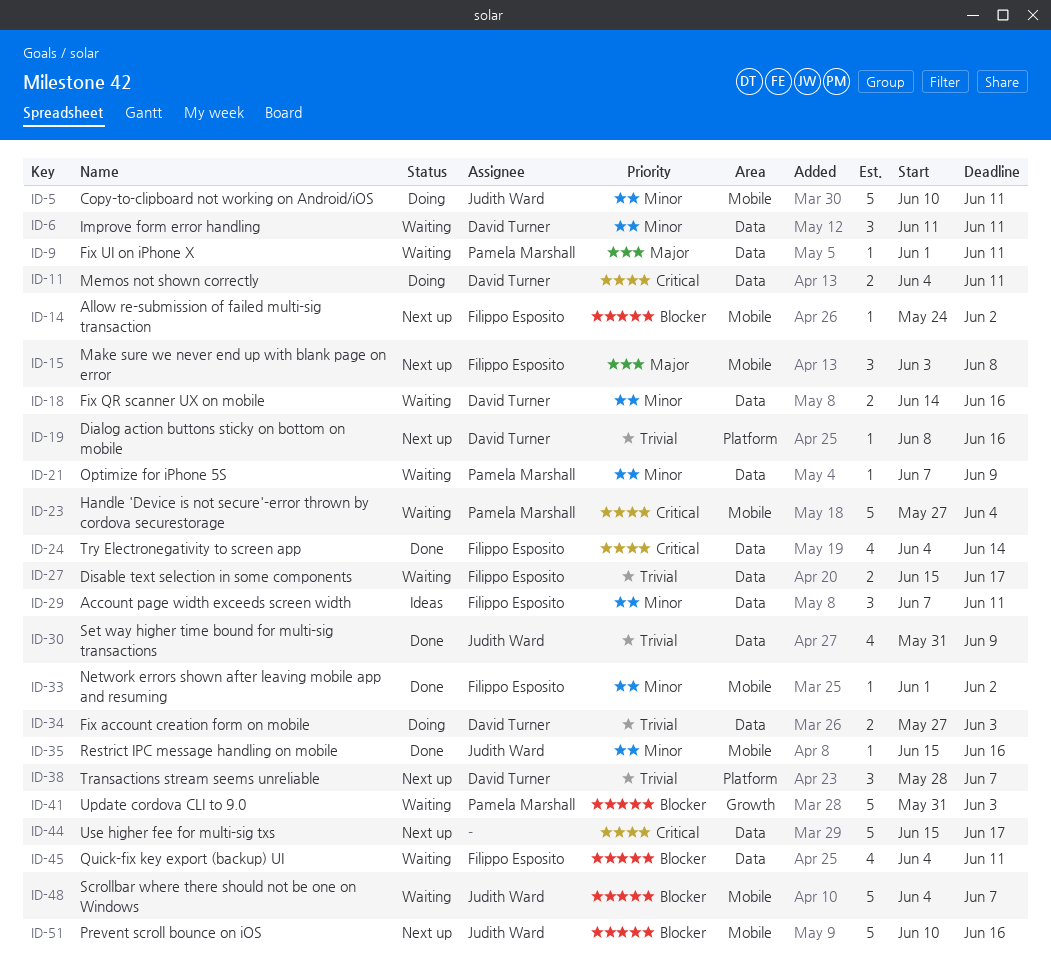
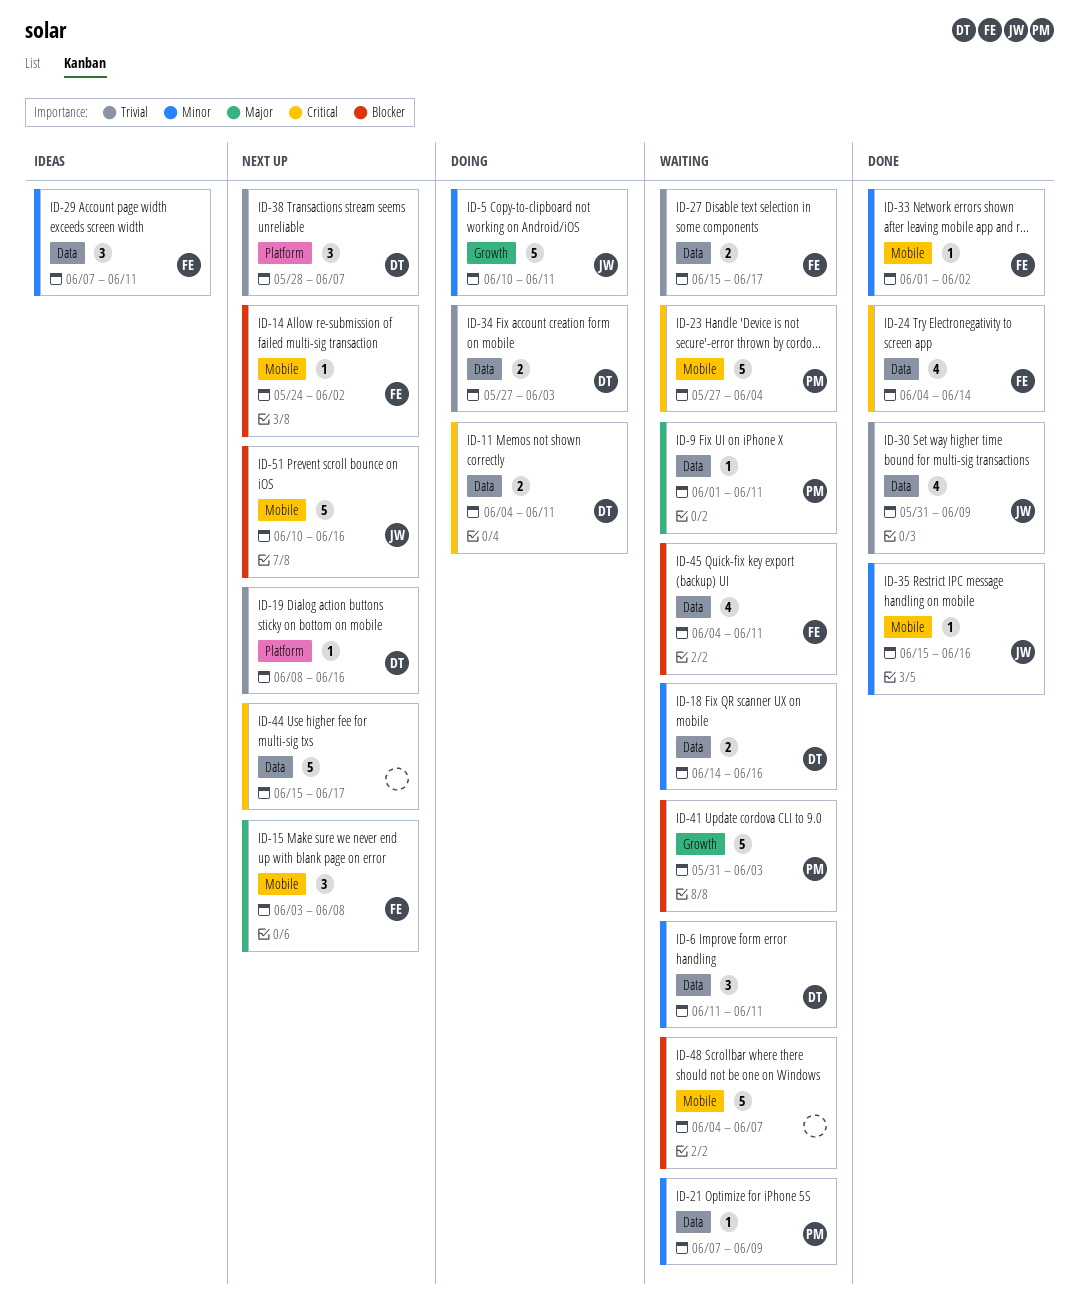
ID-5, label: Mobile -> Growth
ID-48, owner: Judith Ward -> none

